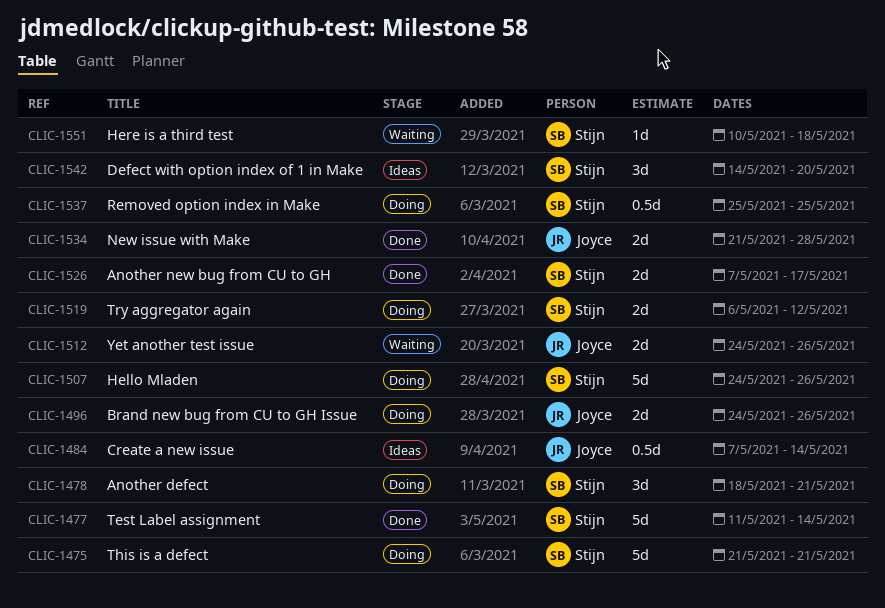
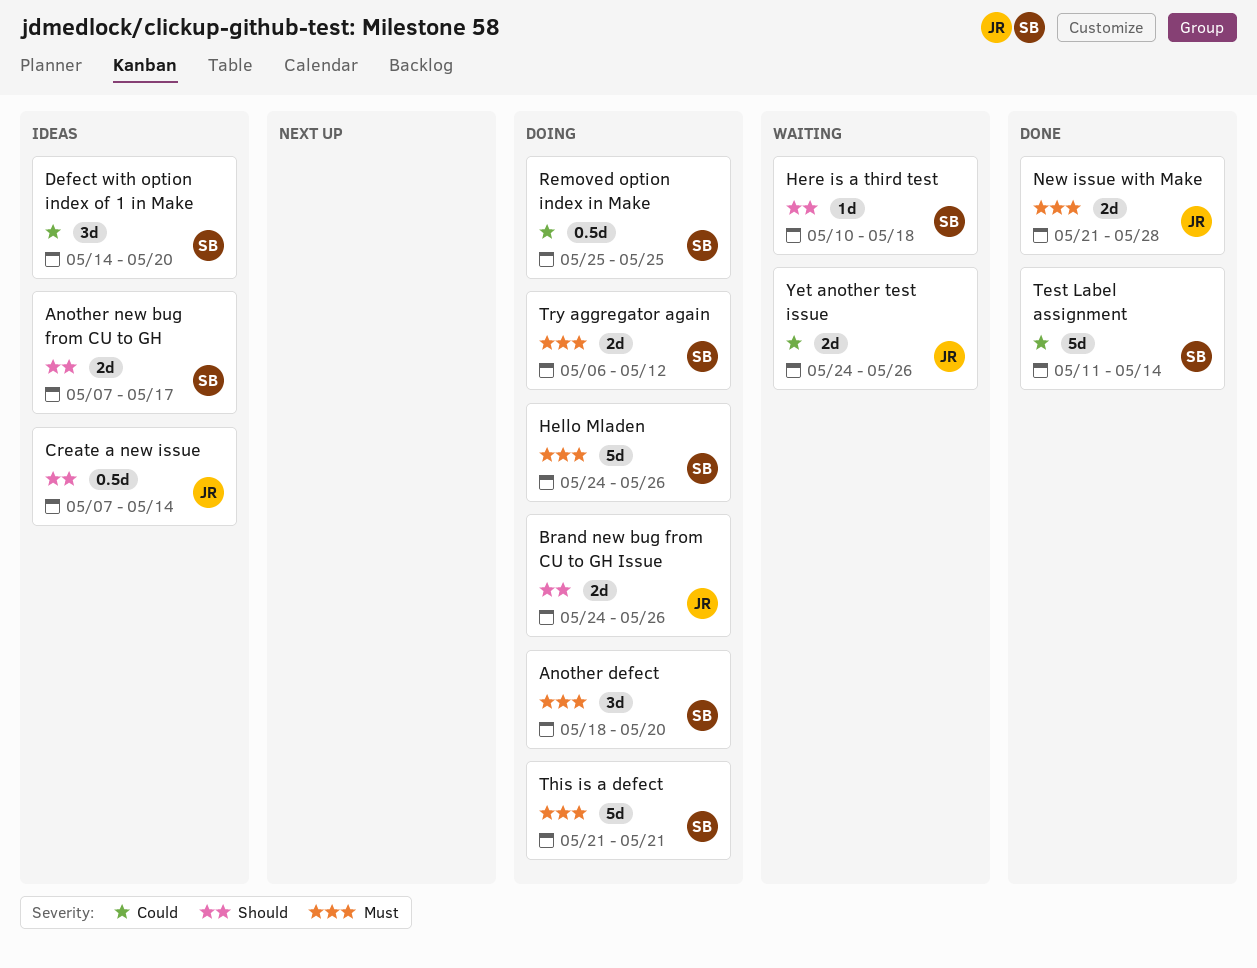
Another defect, due: May 21 -> May 20
Another new bug from CU to GH, status: Done -> Ideas

